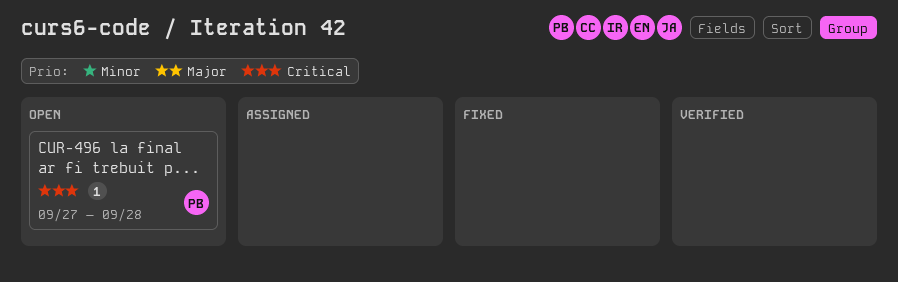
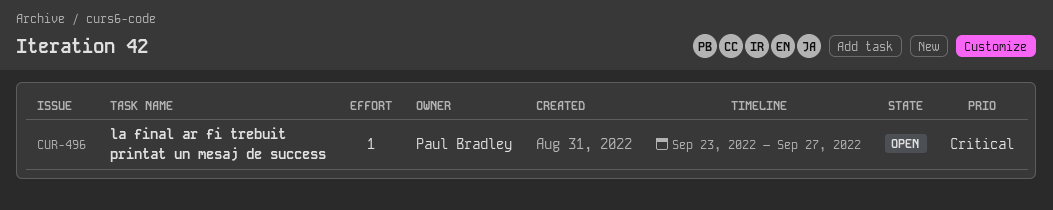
CUR-496, start: Sep 27 -> Sep 23
CUR-496, due: Sep 28 -> Sep 27

